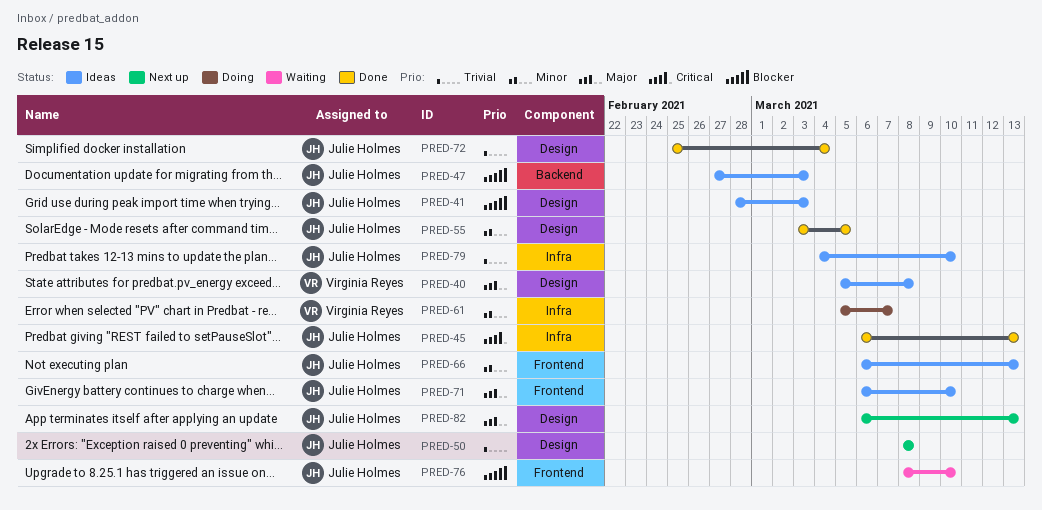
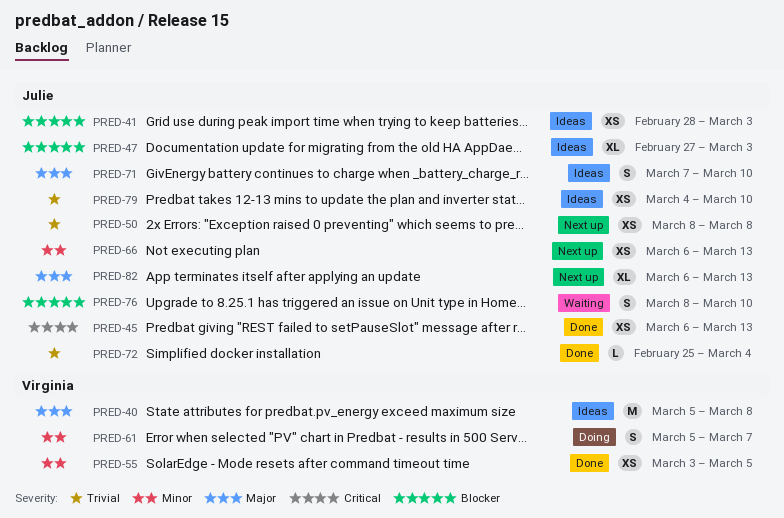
PRED-55, owner: Julie Holmes -> Virginia Reyes
PRED-66, status: Ideas -> Next up
PRED-71, start: Mar 6 -> Mar 7

